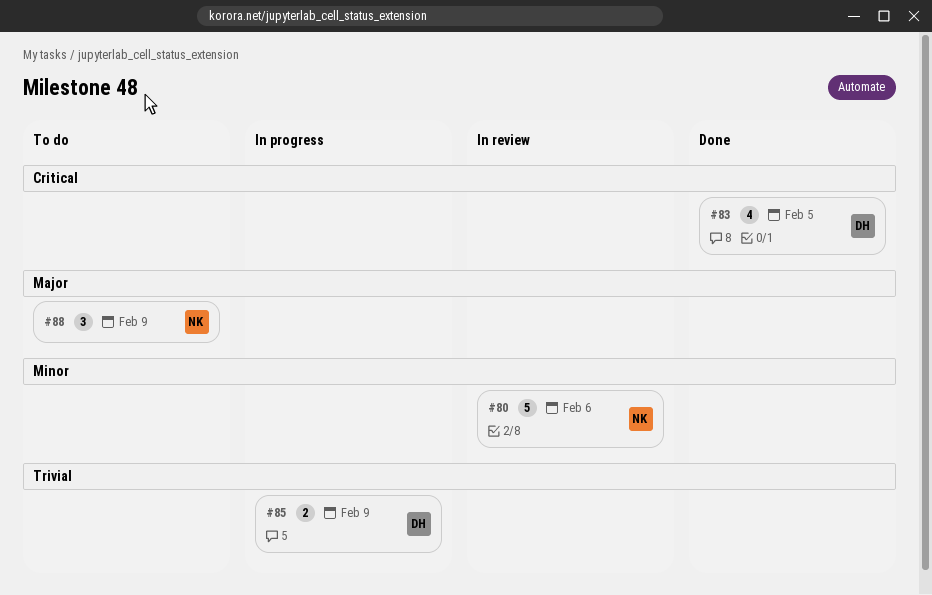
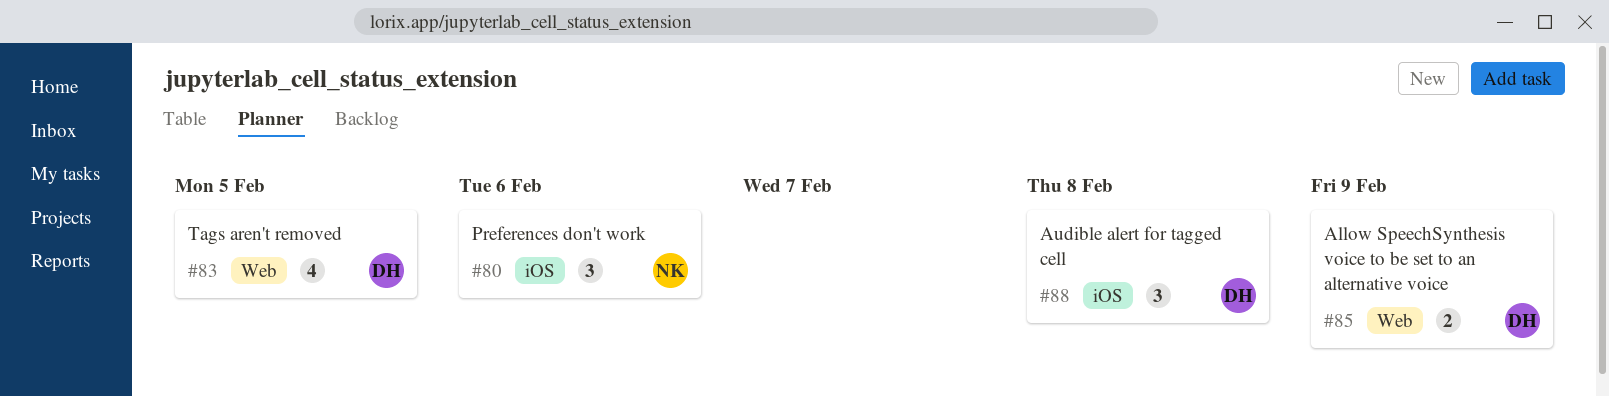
#80, estimate: 5 -> 3
#88, owner: NK -> DH
#88, due: Feb 9 -> Feb 8

